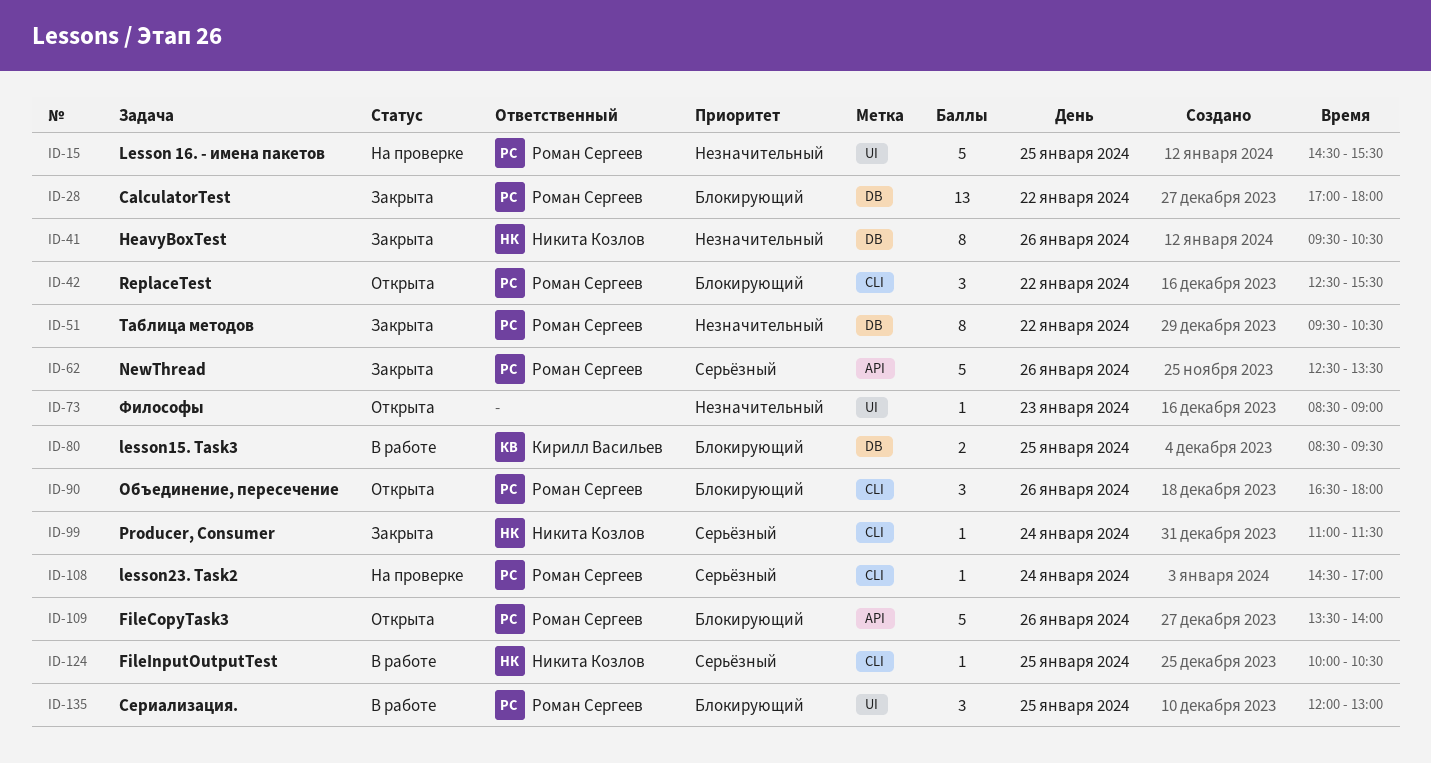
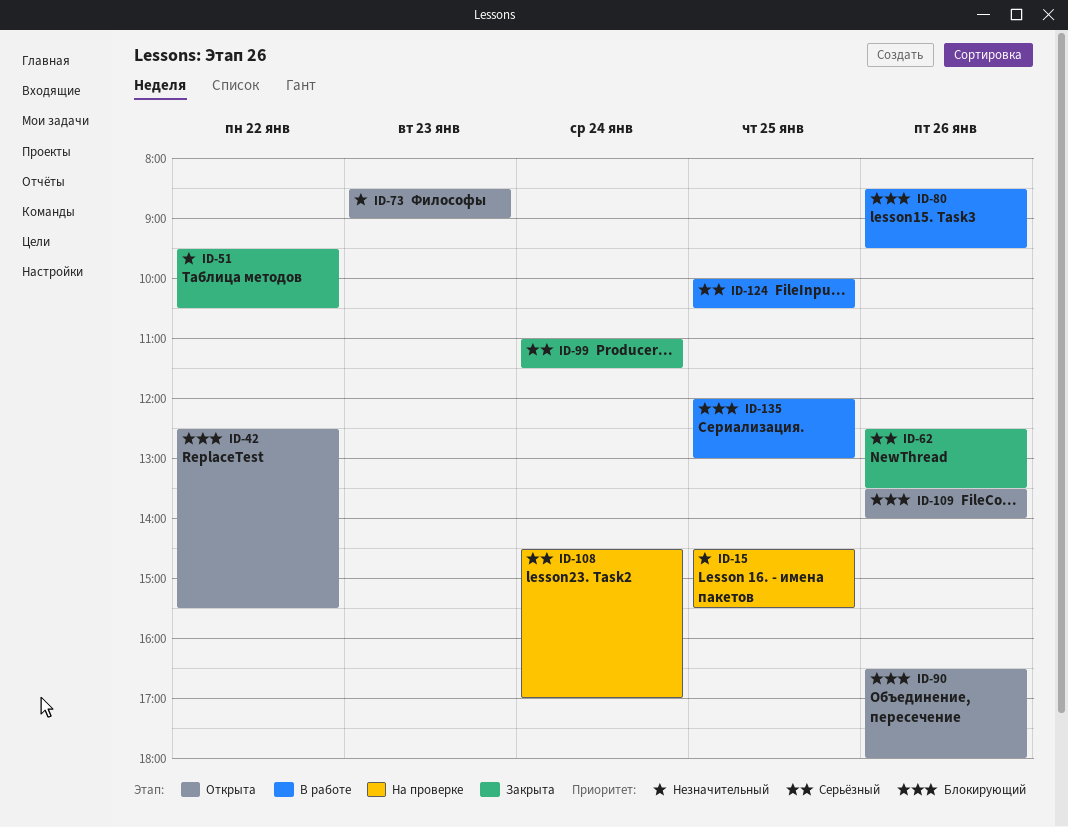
ID-28: present -> none
ID-41: present -> none
ID-80, day: Jan 25 -> Jan 26

